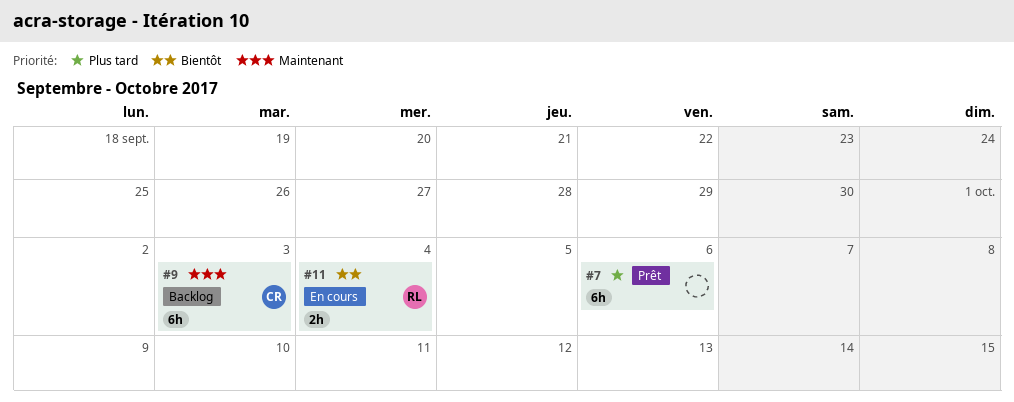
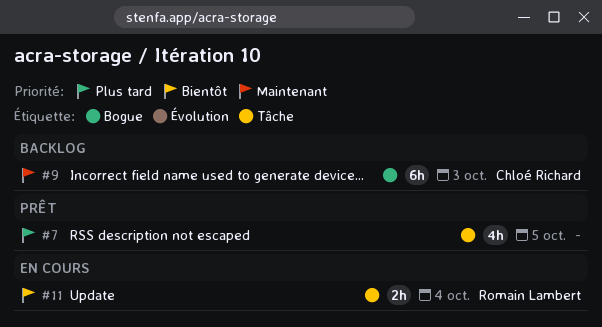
#7, estimate: 6h -> 4h
#7, due: Oct 6 -> Oct 5

